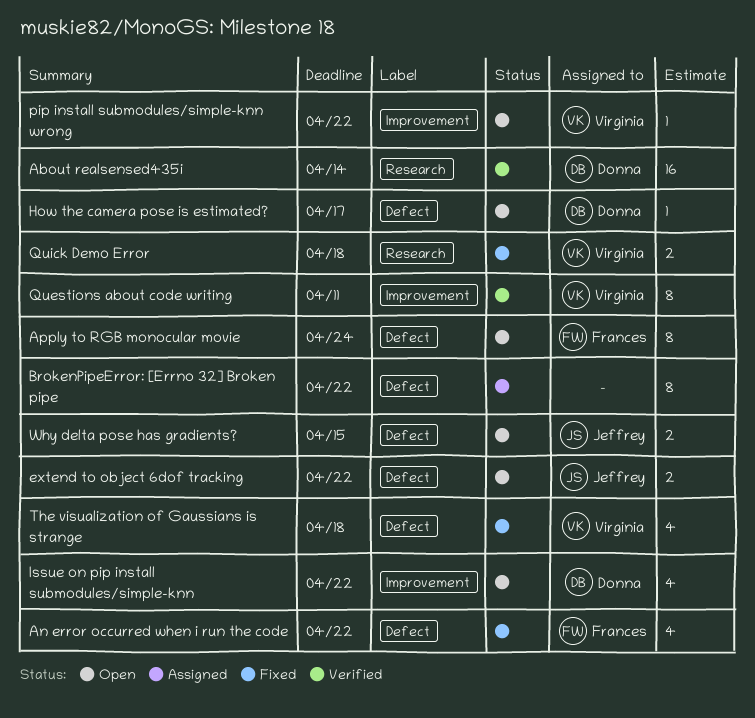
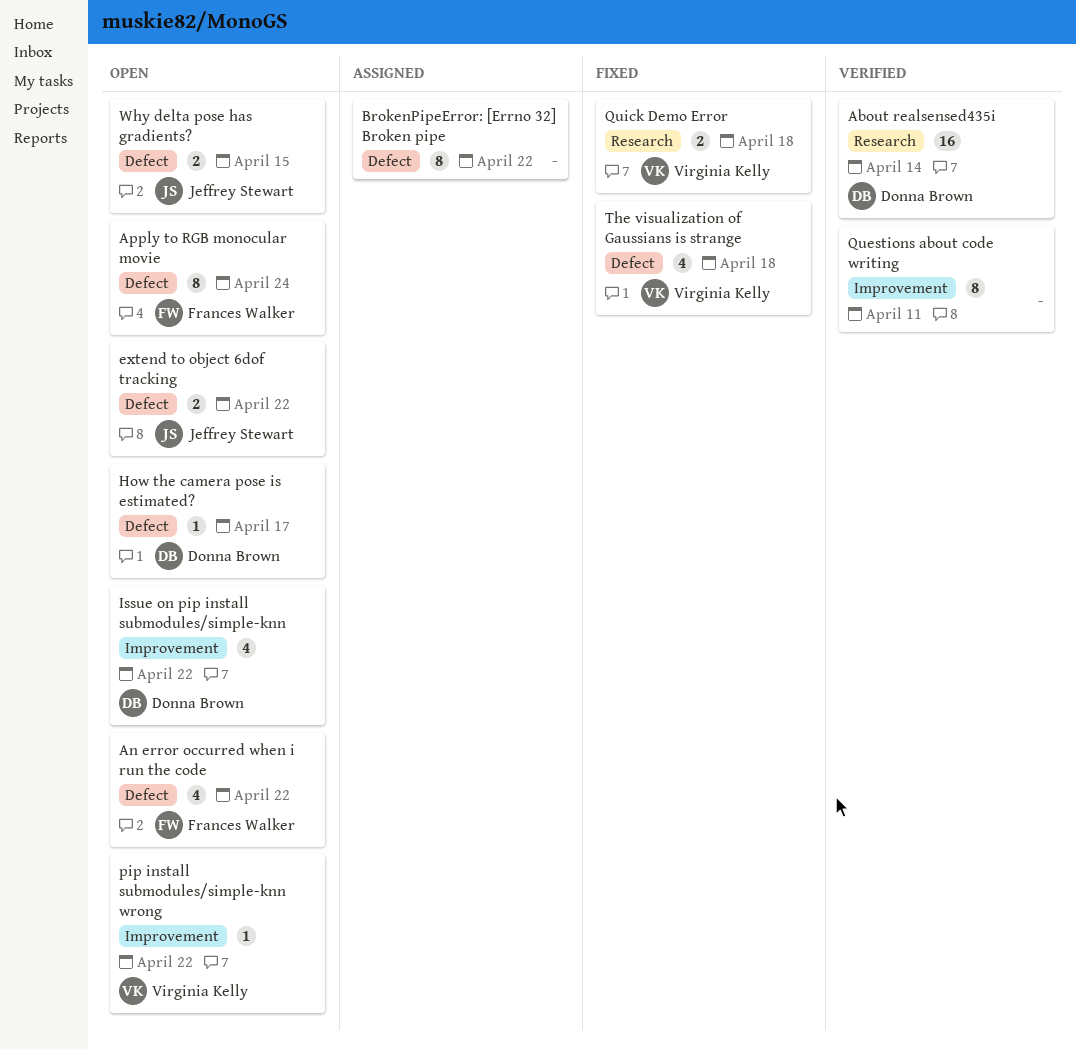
An error occurred when i run the code, status: Fixed -> Open
Questions about code writing, owner: Virginia Kelly -> none

